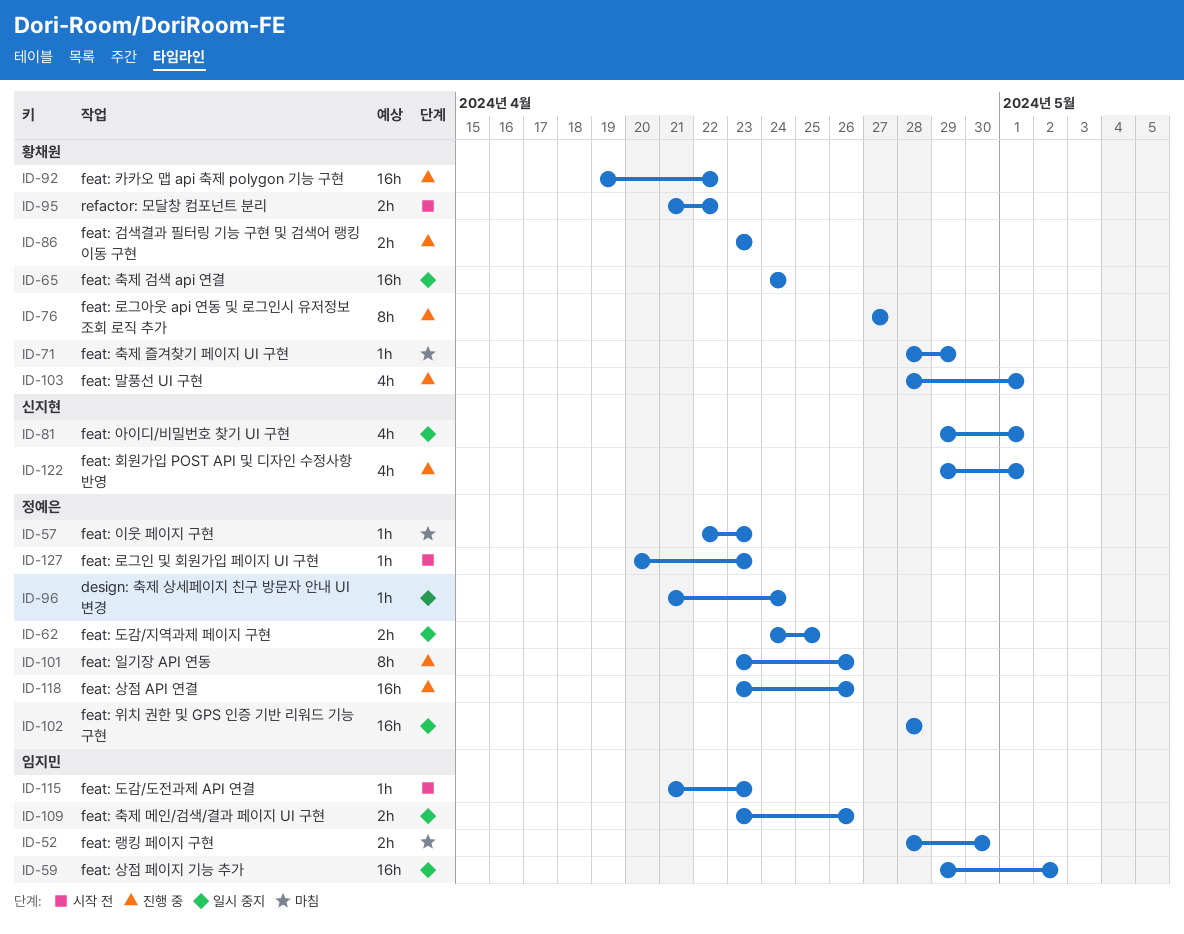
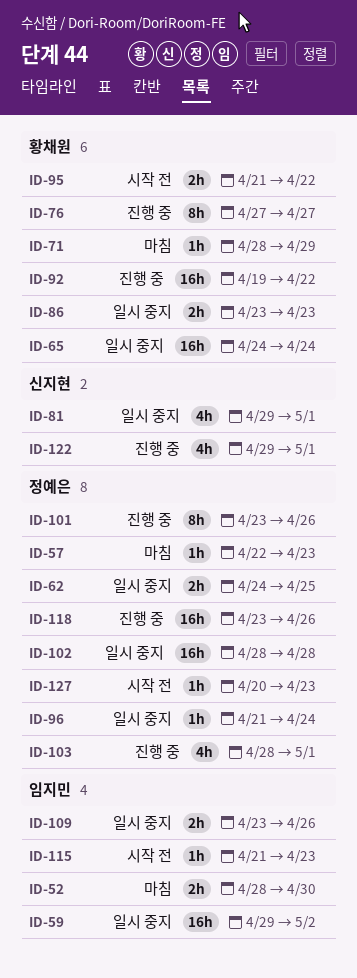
ID-86, status: 진행 중 -> 일시 중지
ID-103, owner: 황채원 -> 정예은

